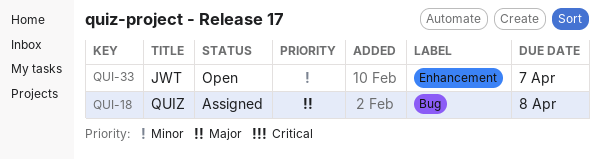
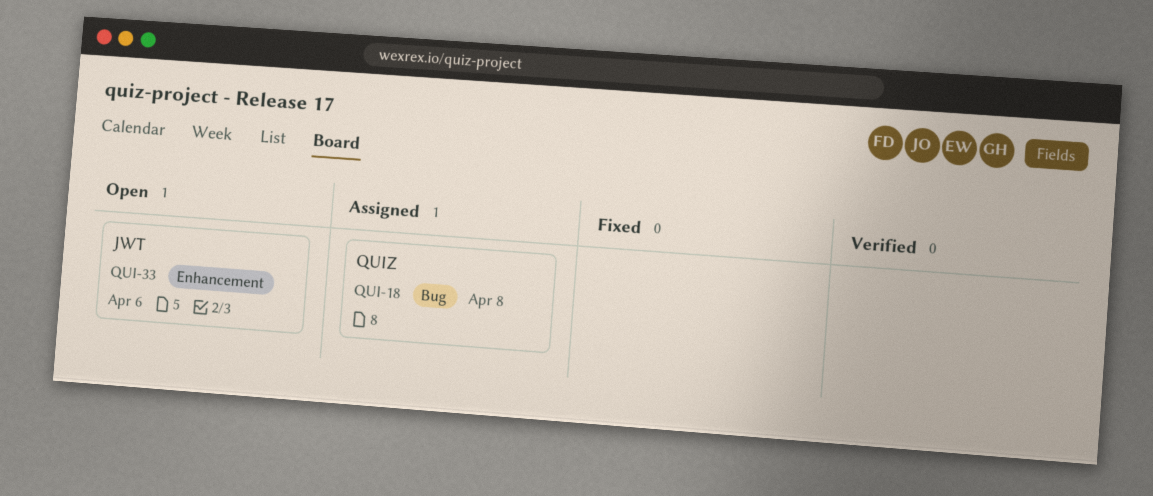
QUI-33, due: Apr 7 -> Apr 6

